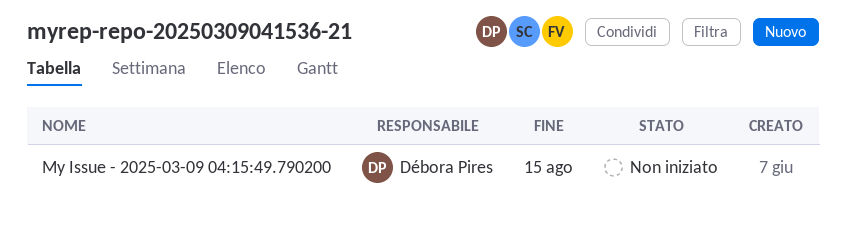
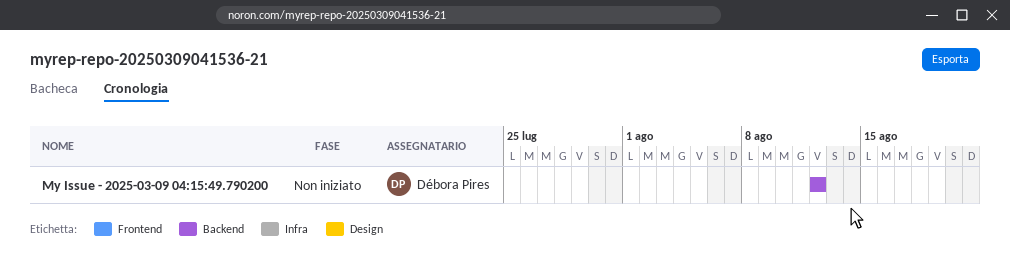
My Issue - 2025-03-09 04:15:49.790200, due: Aug 15 -> Aug 12

